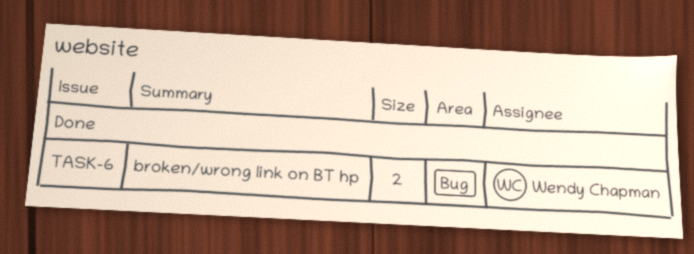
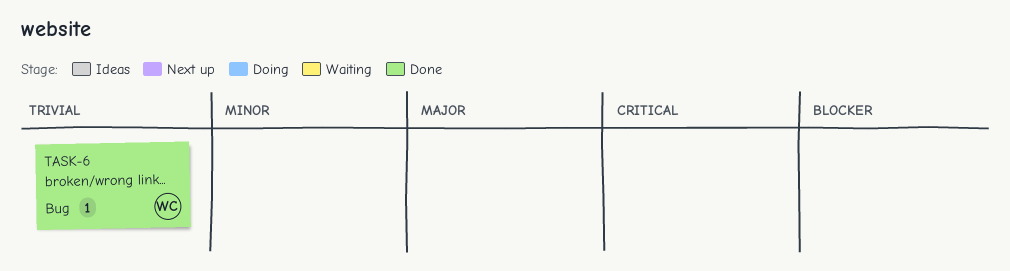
TASK-6, estimate: 2 -> 1

